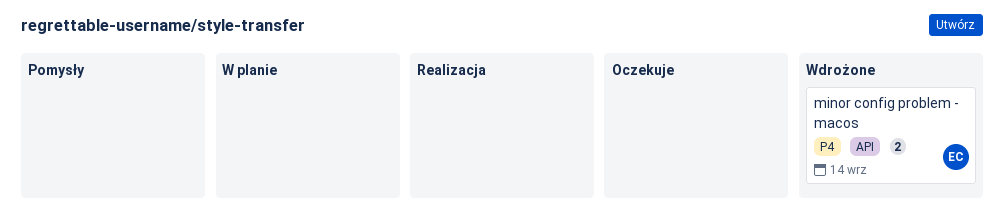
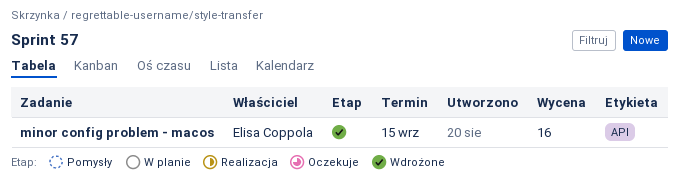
minor config problem - macos, estimate: 2 -> 16
minor config problem - macos, due: Sep 14 -> Sep 15

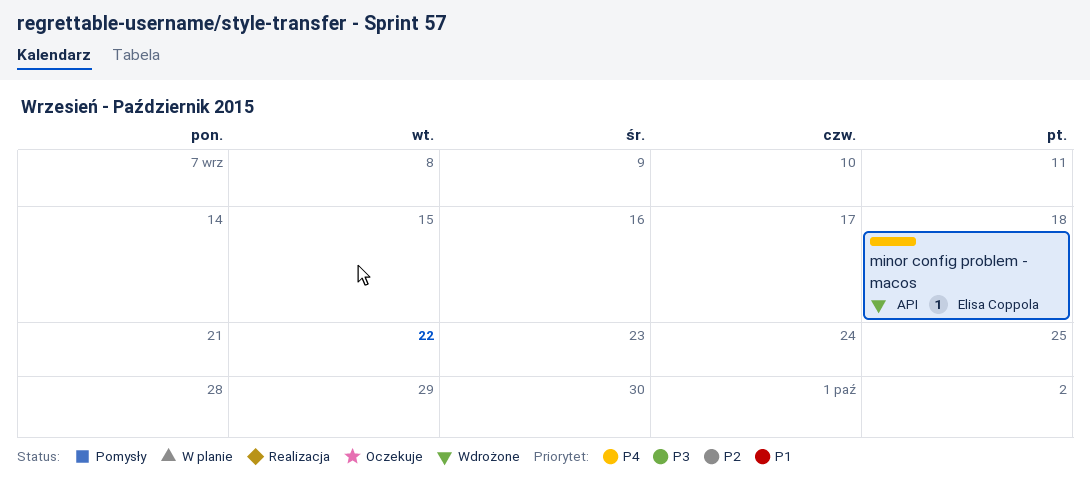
minor config problem - macos, estimate: 16 -> 1
minor config problem - macos, due: Sep 15 -> Sep 18

